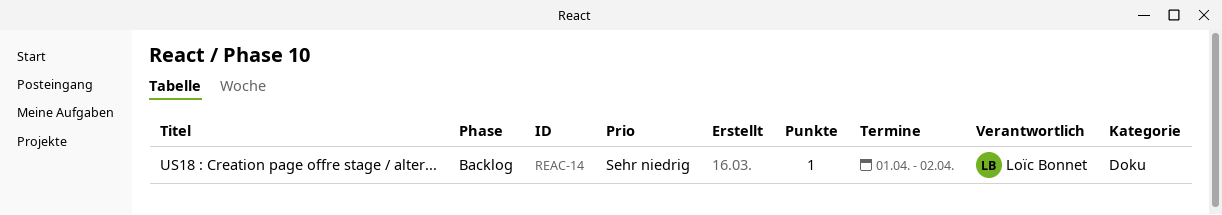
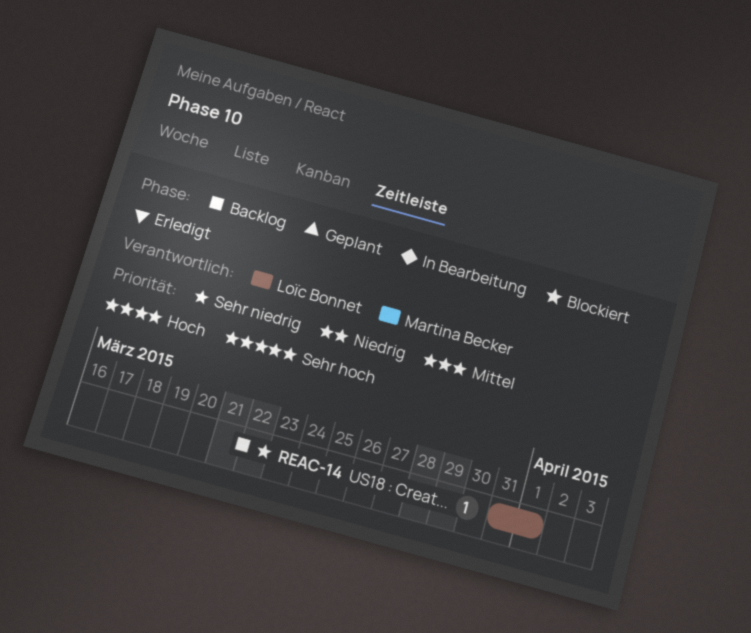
REAC-14, start: Apr 1 -> Mar 31
REAC-14, due: Apr 2 -> Apr 1

